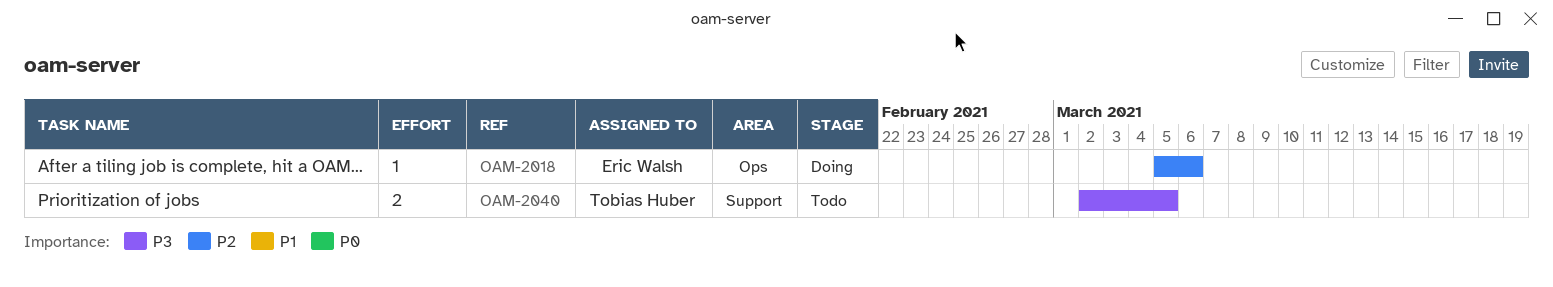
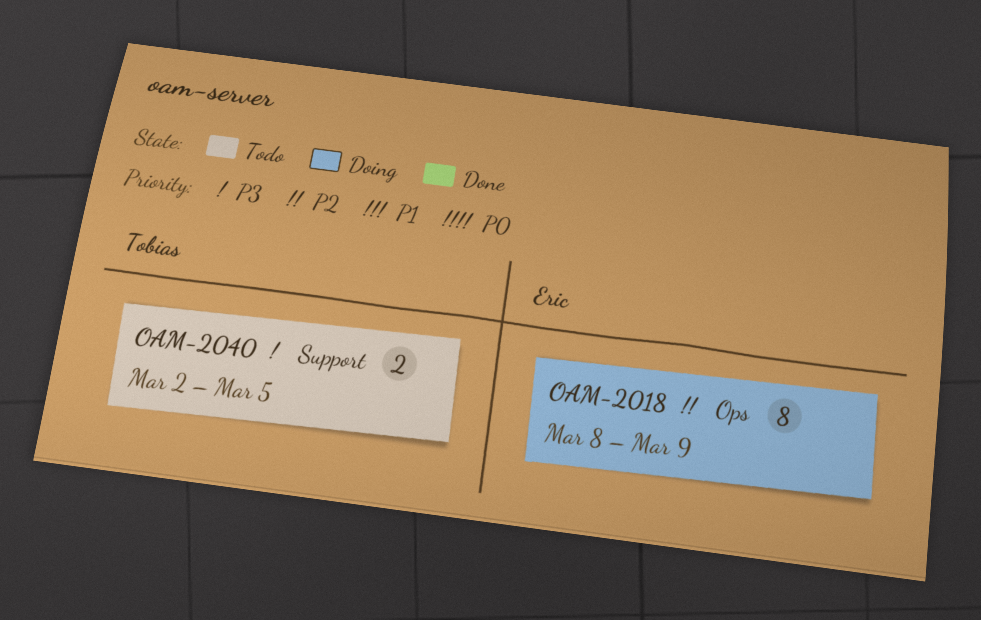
OAM-2018, estimate: 1 -> 8
OAM-2018, start: Mar 5 -> Mar 8
OAM-2018, due: Mar 6 -> Mar 9

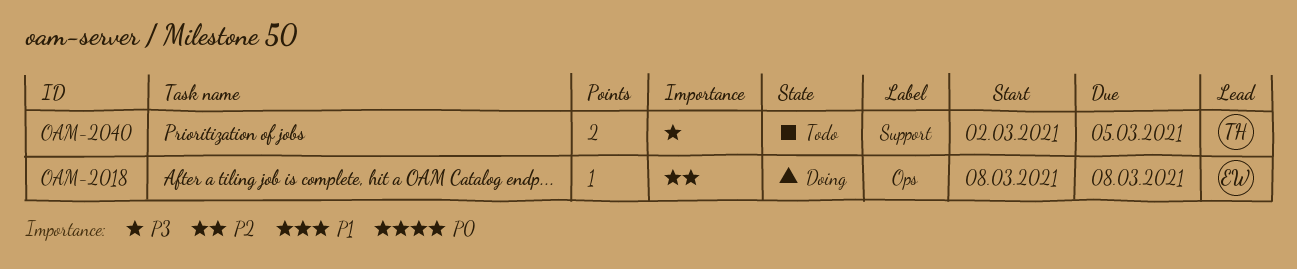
OAM-2018, estimate: 8 -> 1
OAM-2018, due: Mar 9 -> Mar 8

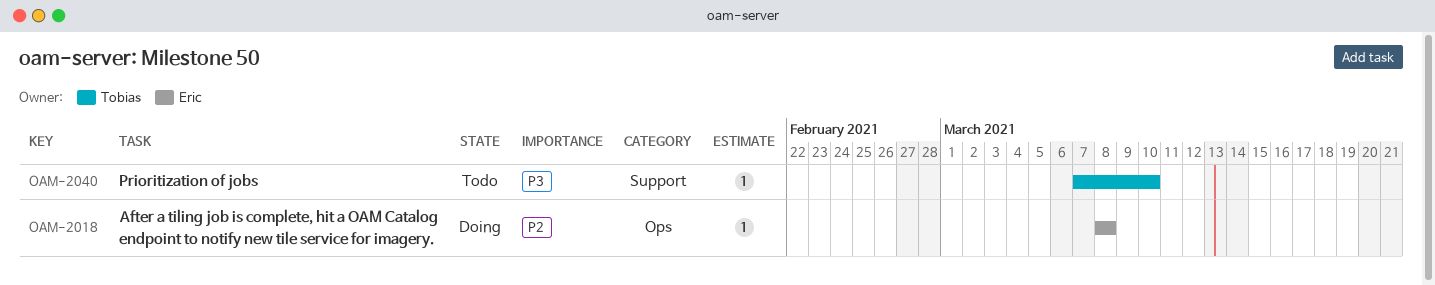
OAM-2040, estimate: 2 -> 1
OAM-2040, start: Mar 2 -> Mar 7
OAM-2040, due: Mar 5 -> Mar 10

